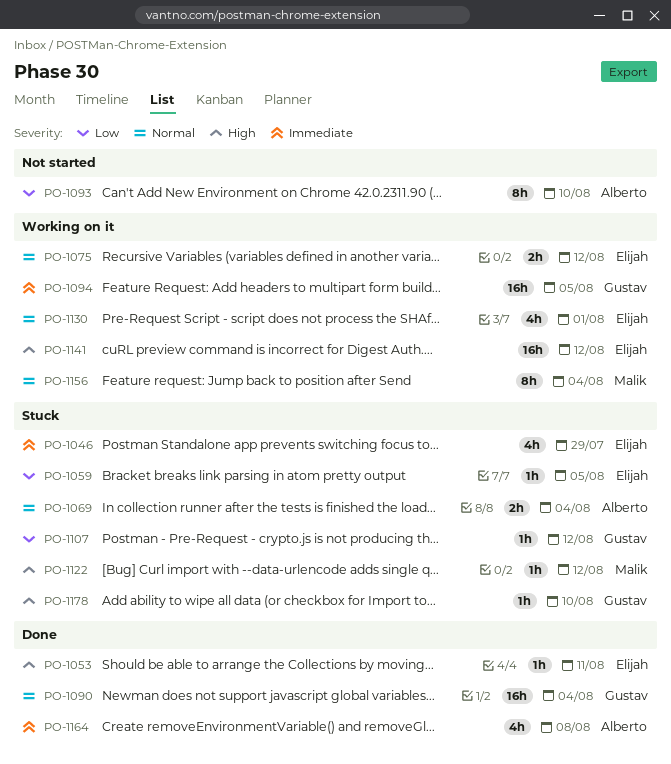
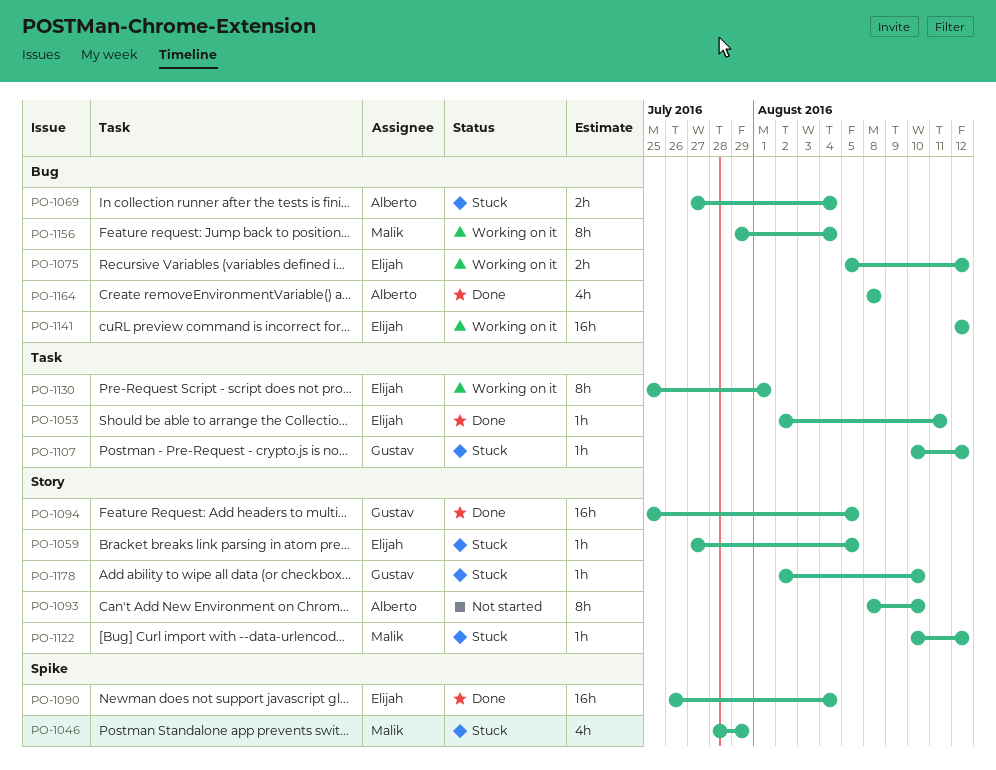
PO-1046, owner: Elijah -> Malik
PO-1090, owner: Gustav -> Elijah
PO-1094, status: Working on it -> Done
PO-1130, estimate: 4h -> 8h

